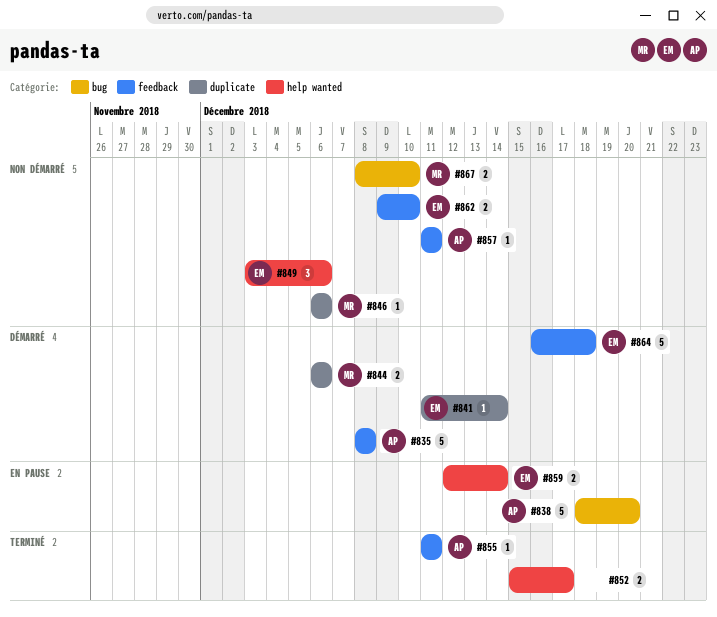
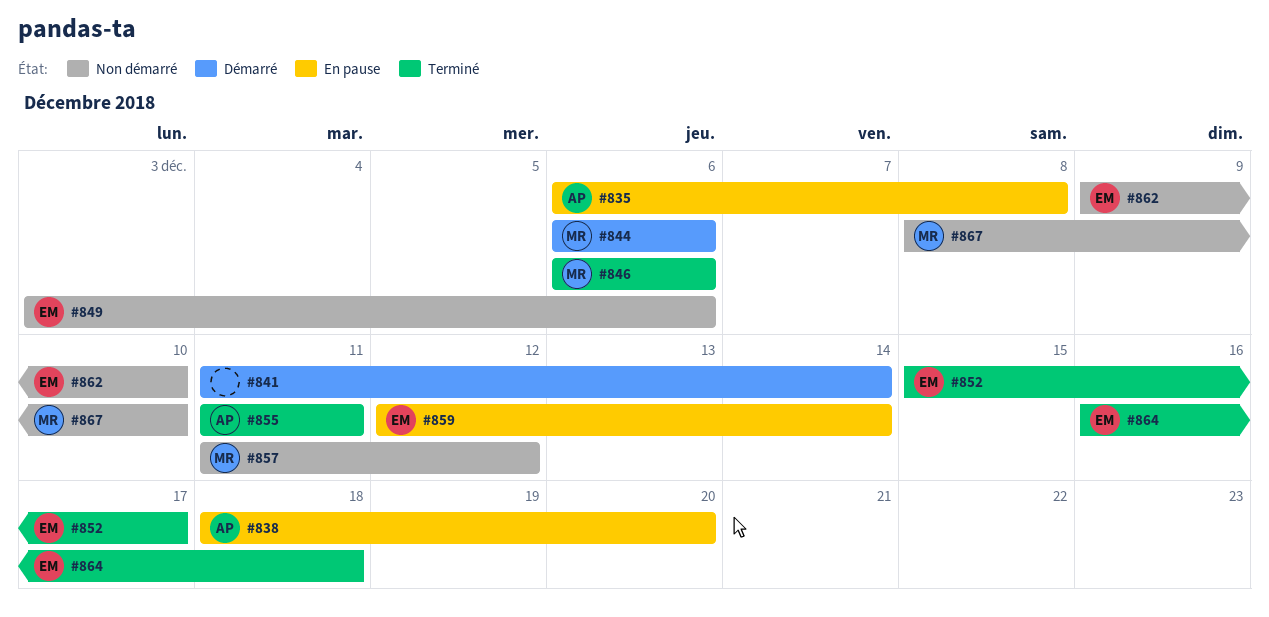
#835, status: Démarré -> En pause
#835, start: Dec 8 -> Dec 6
#841, owner: EM -> none
#846, status: Non démarré -> Terminé
#852, owner: none -> EM
#857, owner: AP -> MR
#857, due: Dec 11 -> Dec 12
#864, status: Démarré -> Terminé

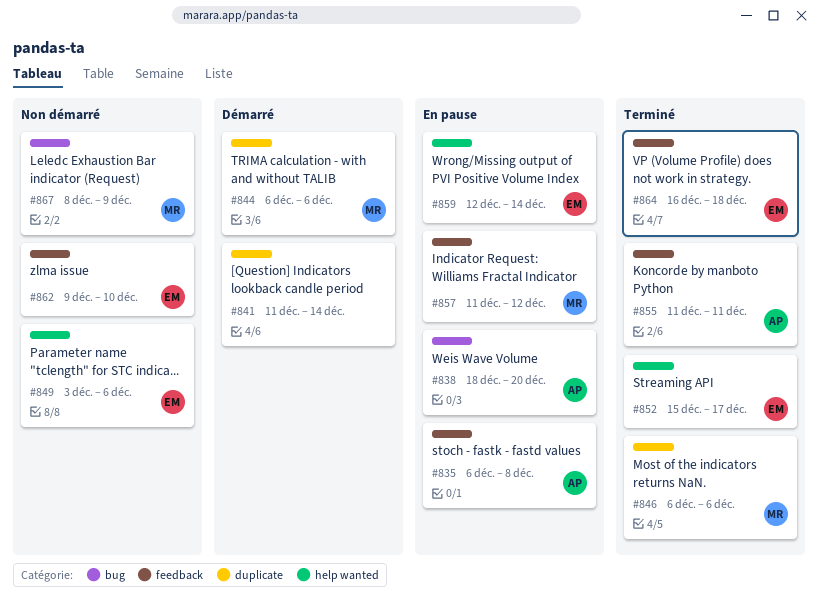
#857, status: Non démarré -> En pause
#867, due: Dec 10 -> Dec 9

